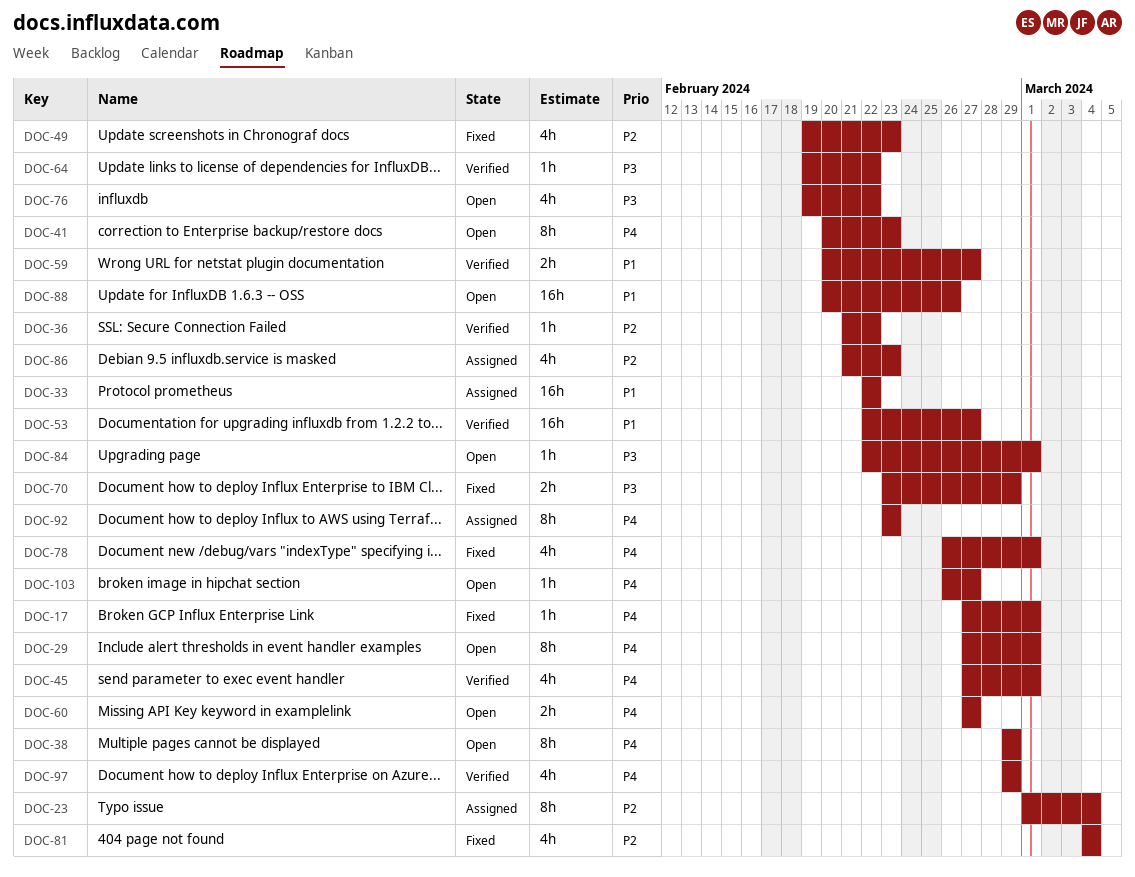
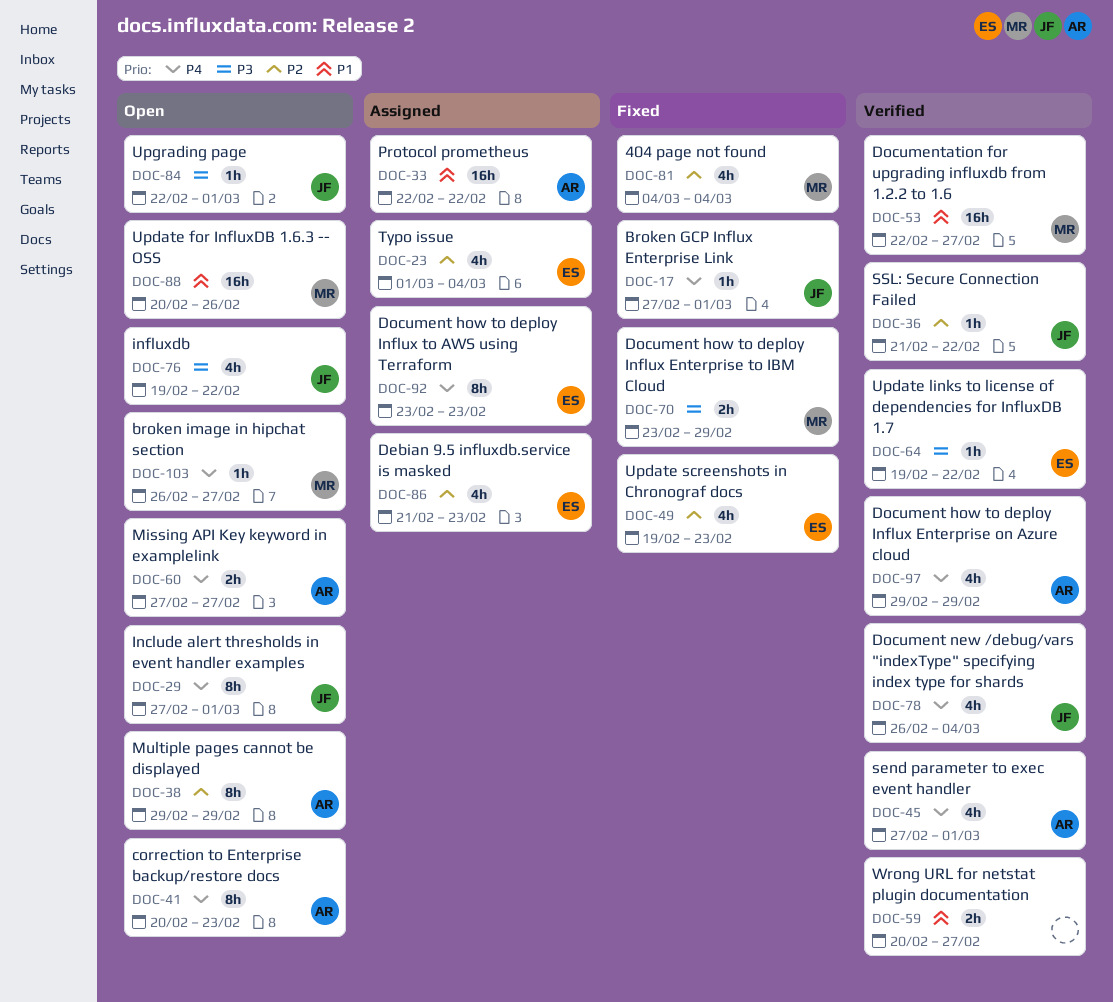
DOC-23, estimate: 8h -> 4h
DOC-38, priority: P4 -> P2
DOC-78, status: Fixed -> Verified
DOC-78, due: Mar 1 -> Mar 4

